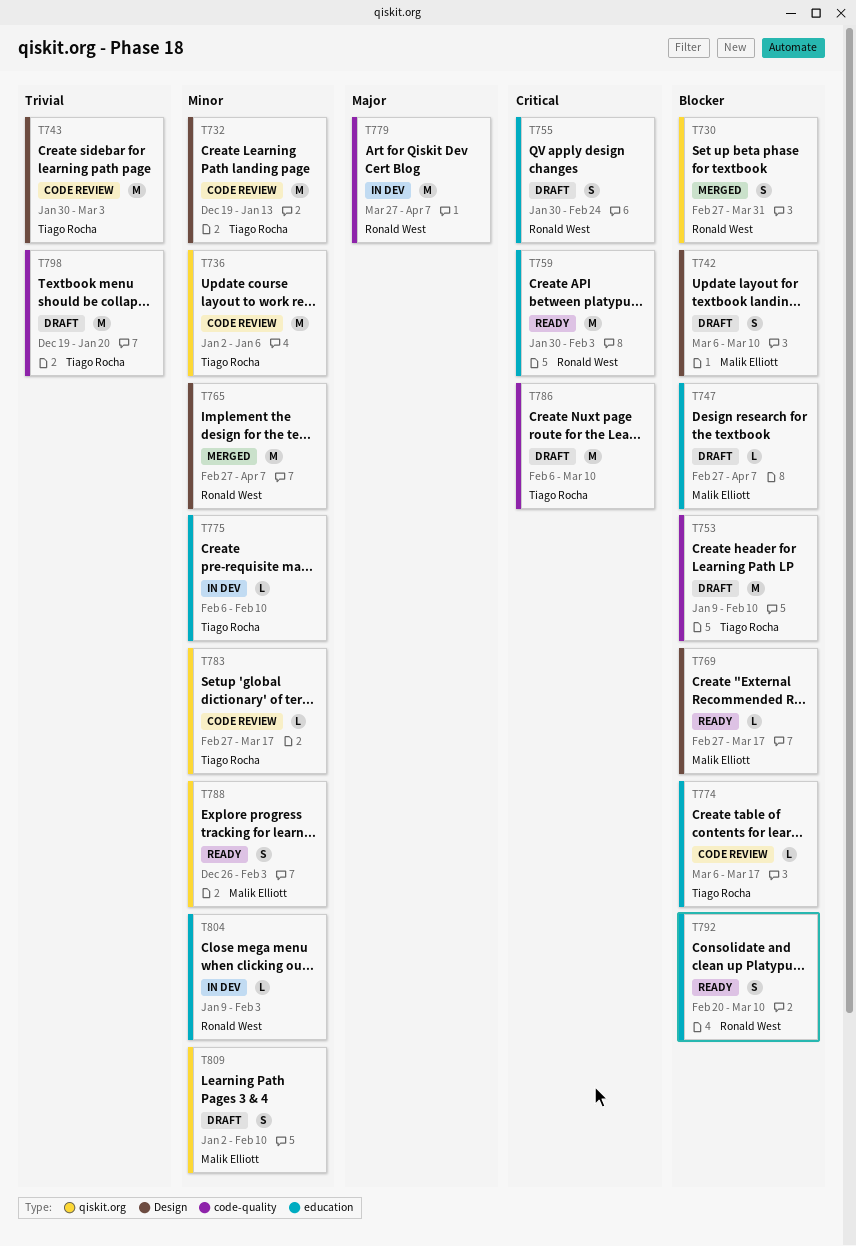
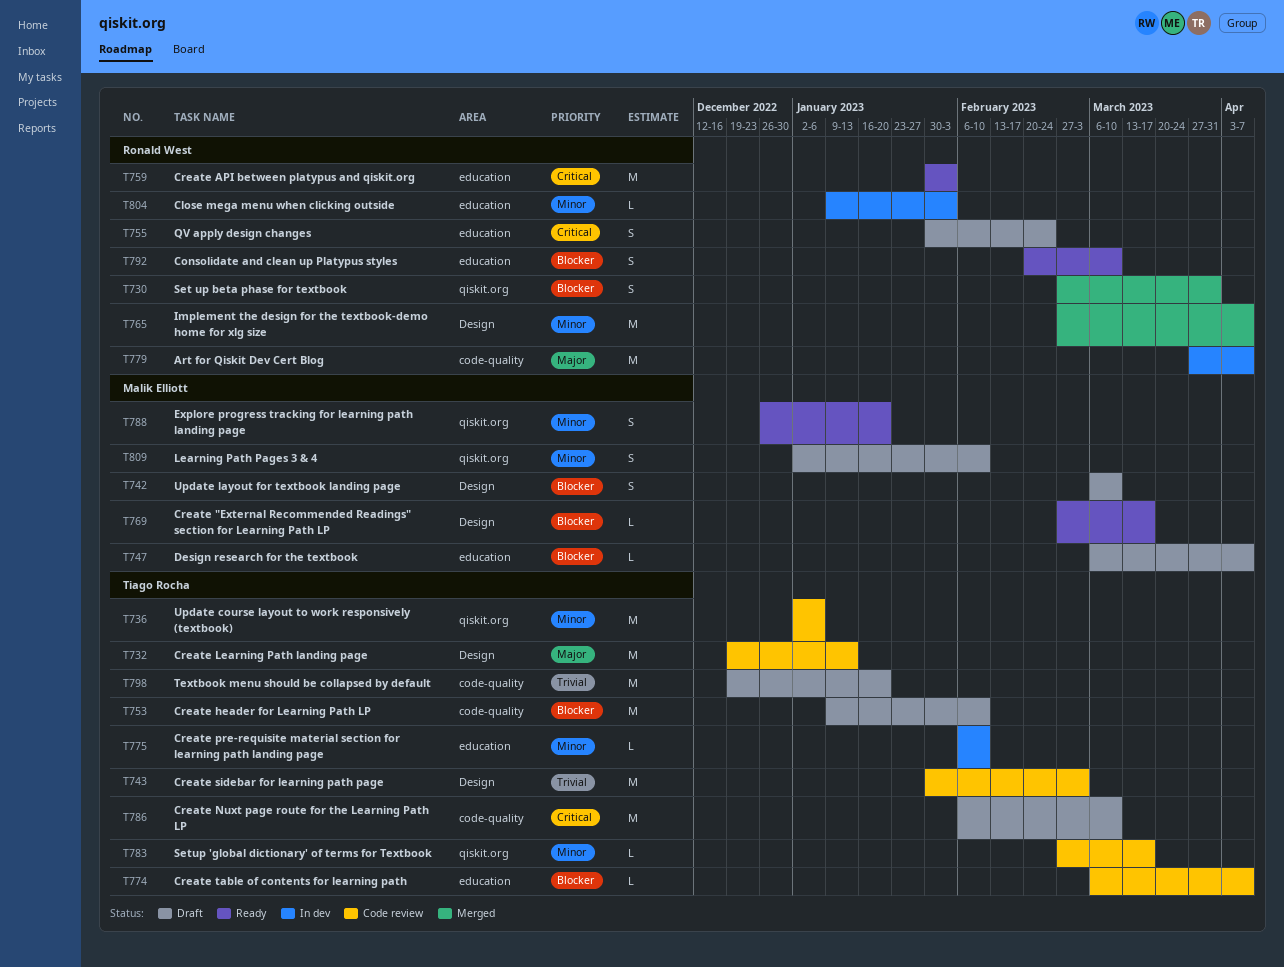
T732, priority: Minor -> Major
T747, start: Feb 27 -> Mar 6
T774, due: Mar 17 -> Apr 7
T788, due: Feb 3 -> Jan 20

